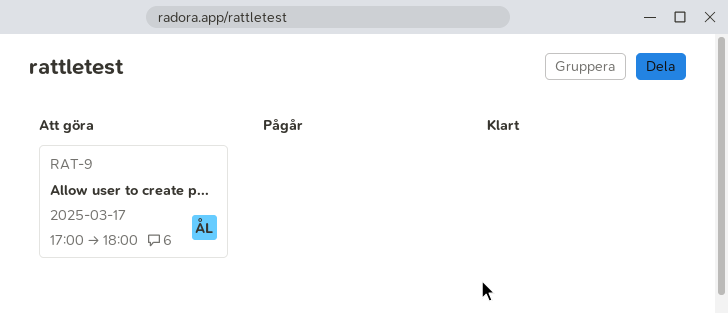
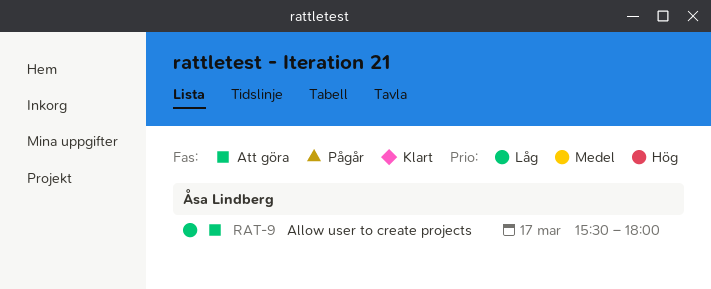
RAT-9, begins: 17:00 -> 15:30

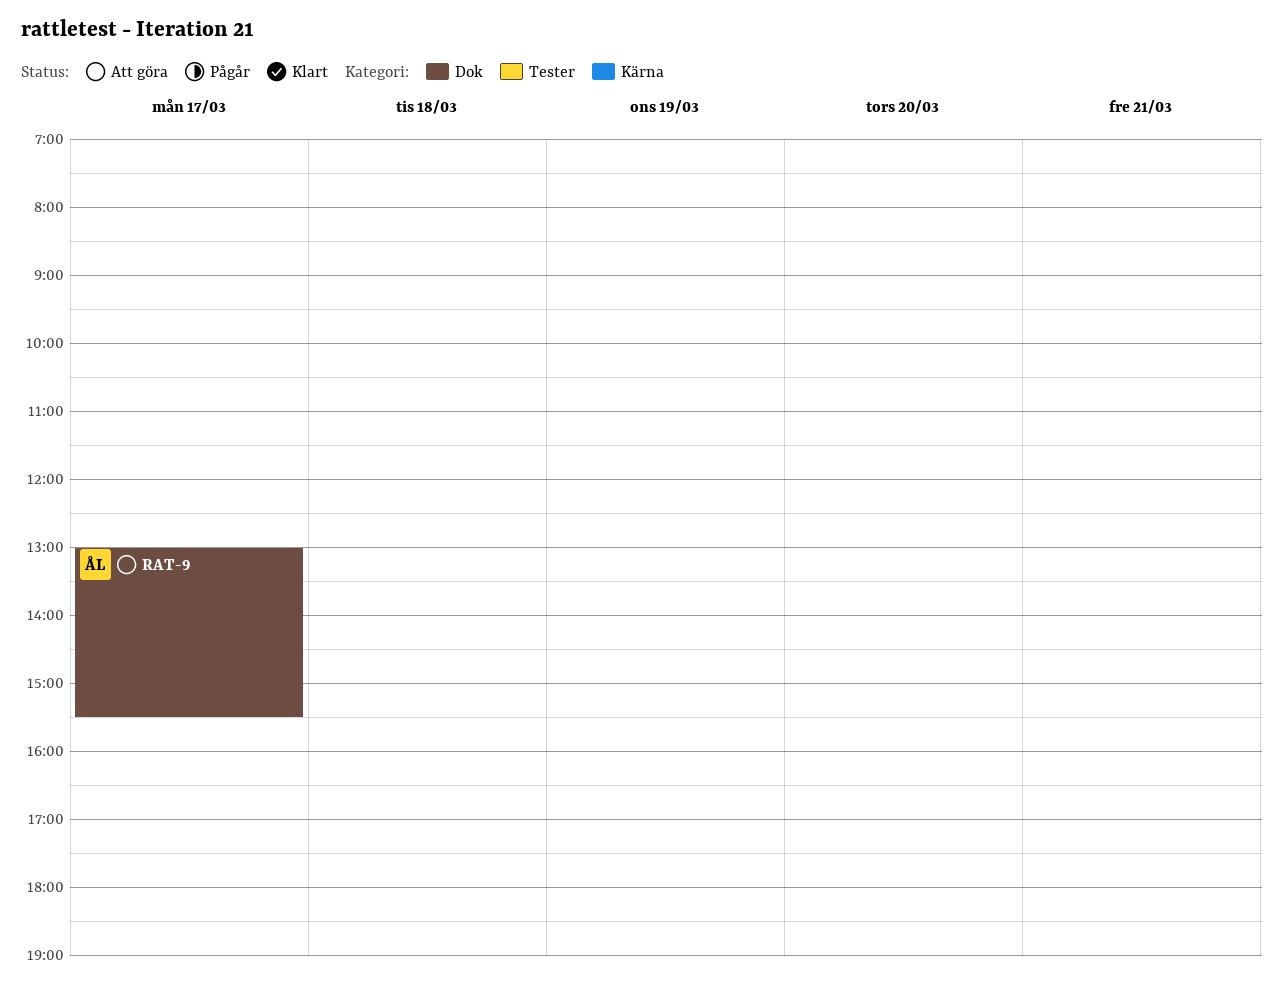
RAT-9, begins: 15:30 -> 13:00
RAT-9, ends: 18:00 -> 15:30

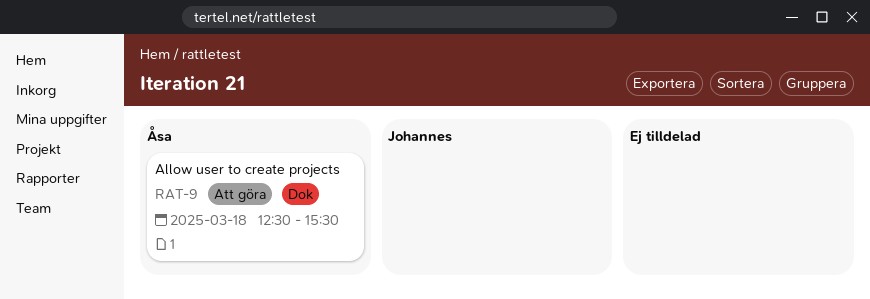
RAT-9, day: Mar 17 -> Mar 18
RAT-9, begins: 13:00 -> 12:30

